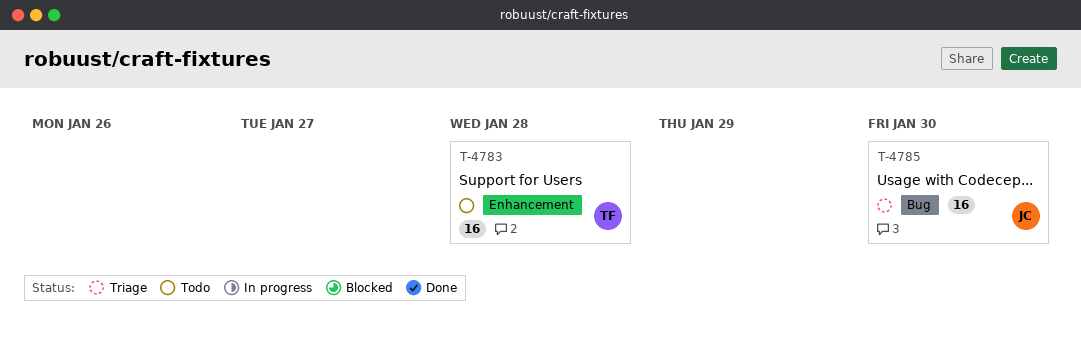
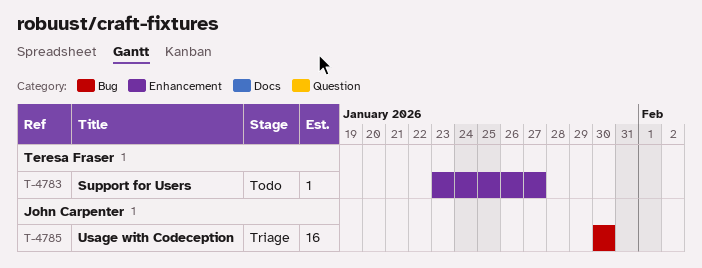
T-4783, estimate: 16 -> 1
T-4783, due: Jan 28 -> Jan 27

